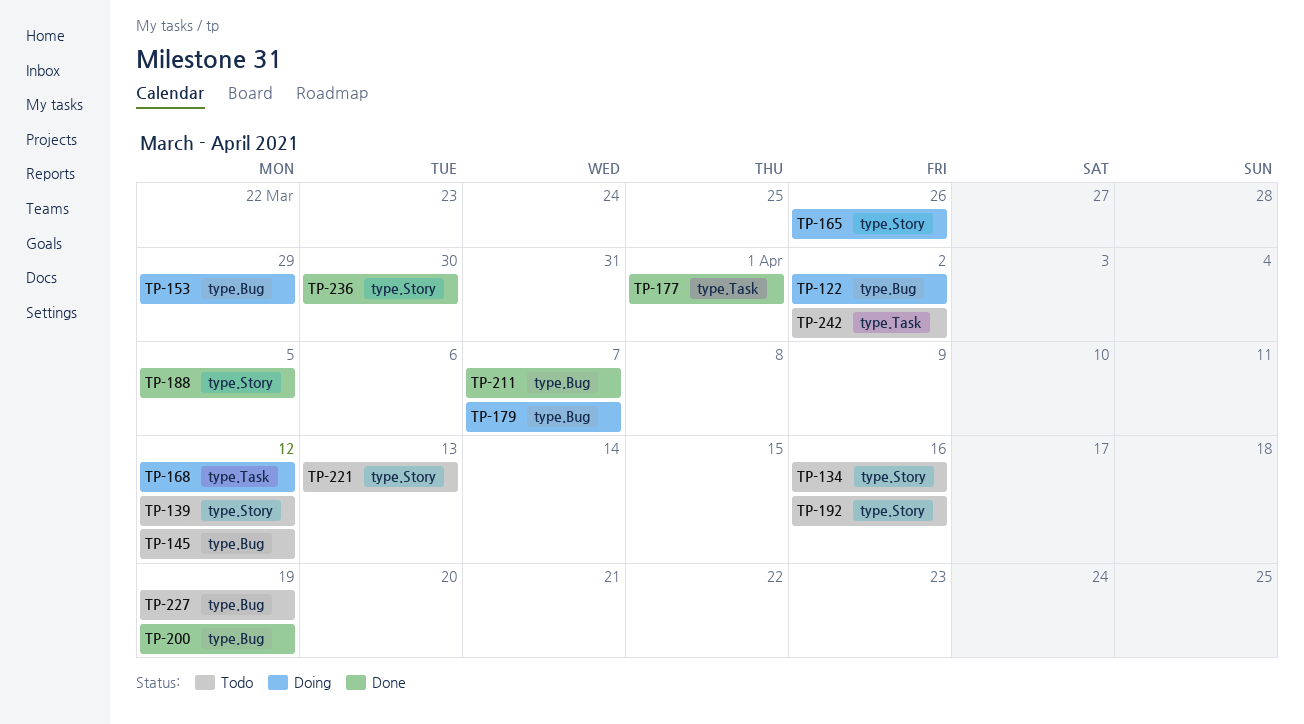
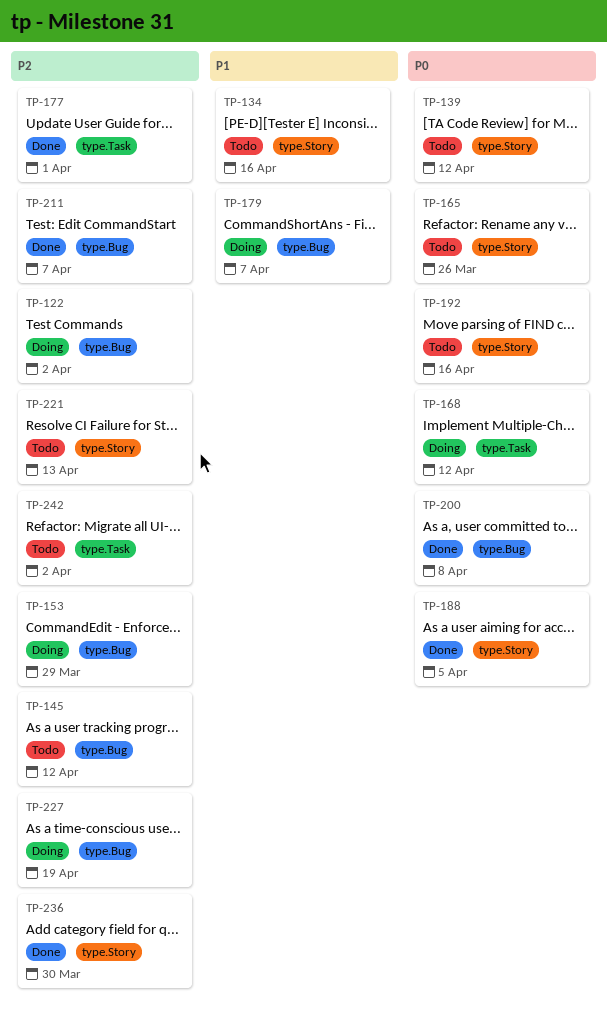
TP-165, status: Doing -> Todo
TP-200, due: Apr 19 -> Apr 8
TP-227, status: Todo -> Doing

